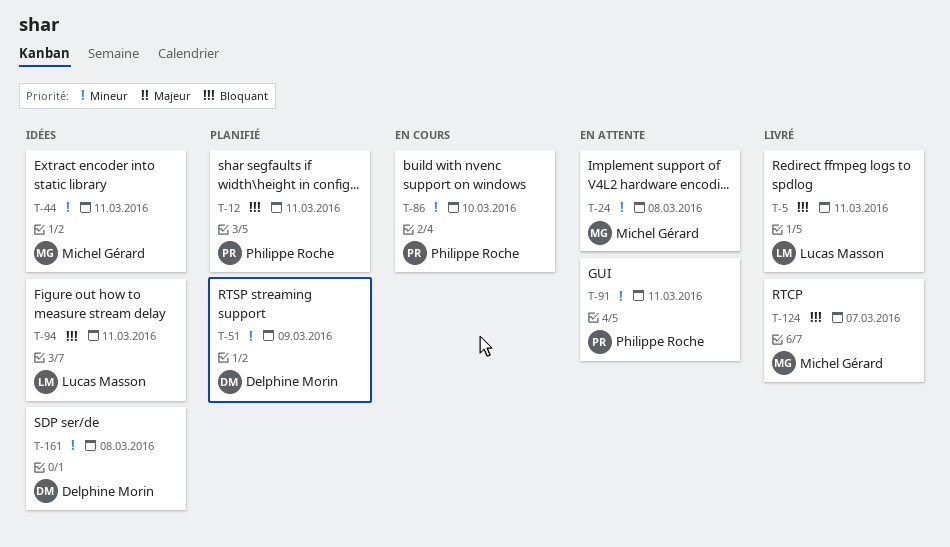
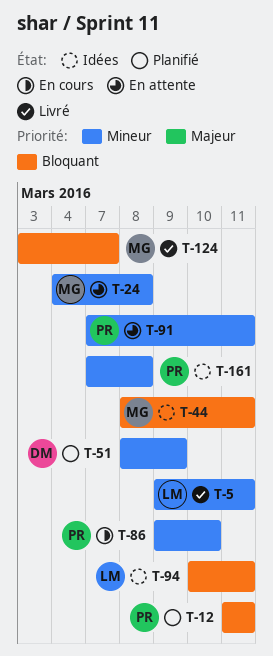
T-5, priority: Bloquant -> Mineur
T-44, priority: Mineur -> Bloquant
T-161, owner: Delphine Morin -> Philippe Roche

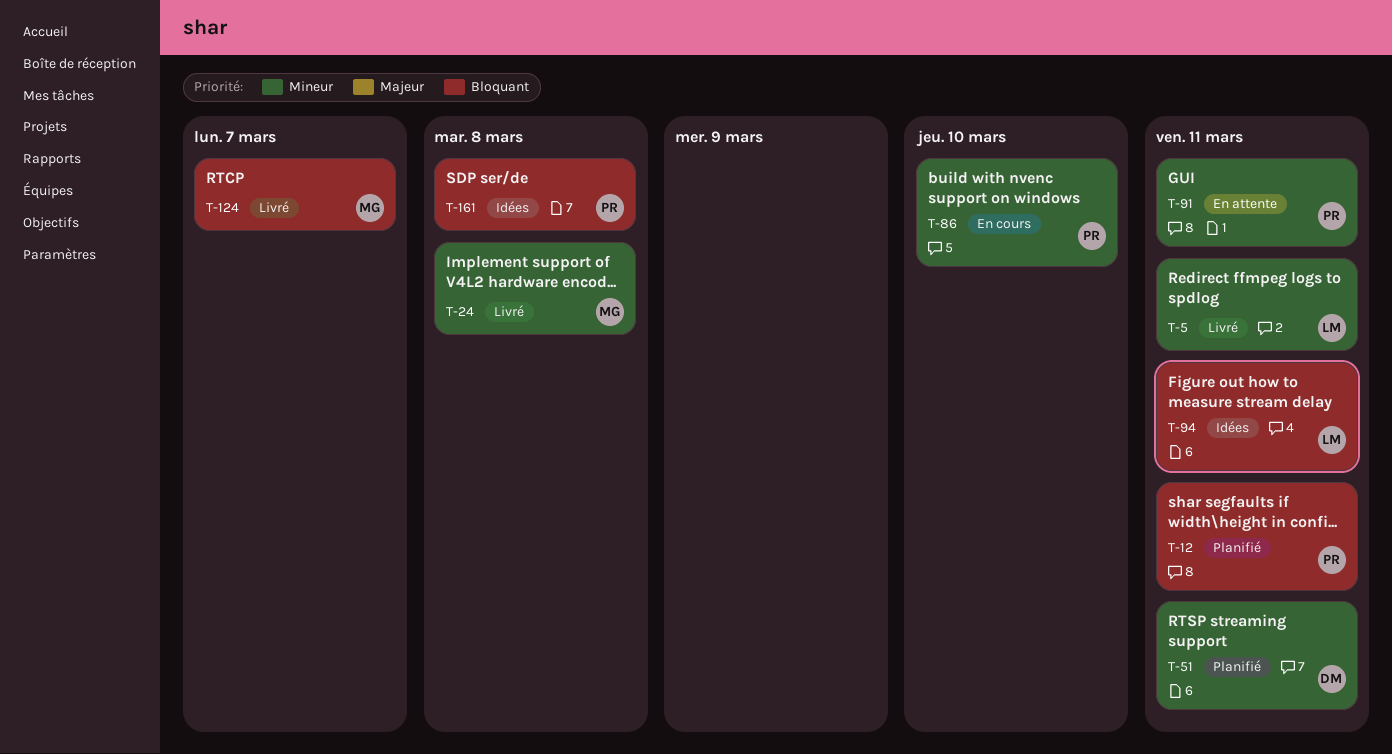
T-24, status: En attente -> Livré
T-44: present -> none
T-51, due: Mar 9 -> Mar 11
T-161, priority: Mineur -> Bloquant

